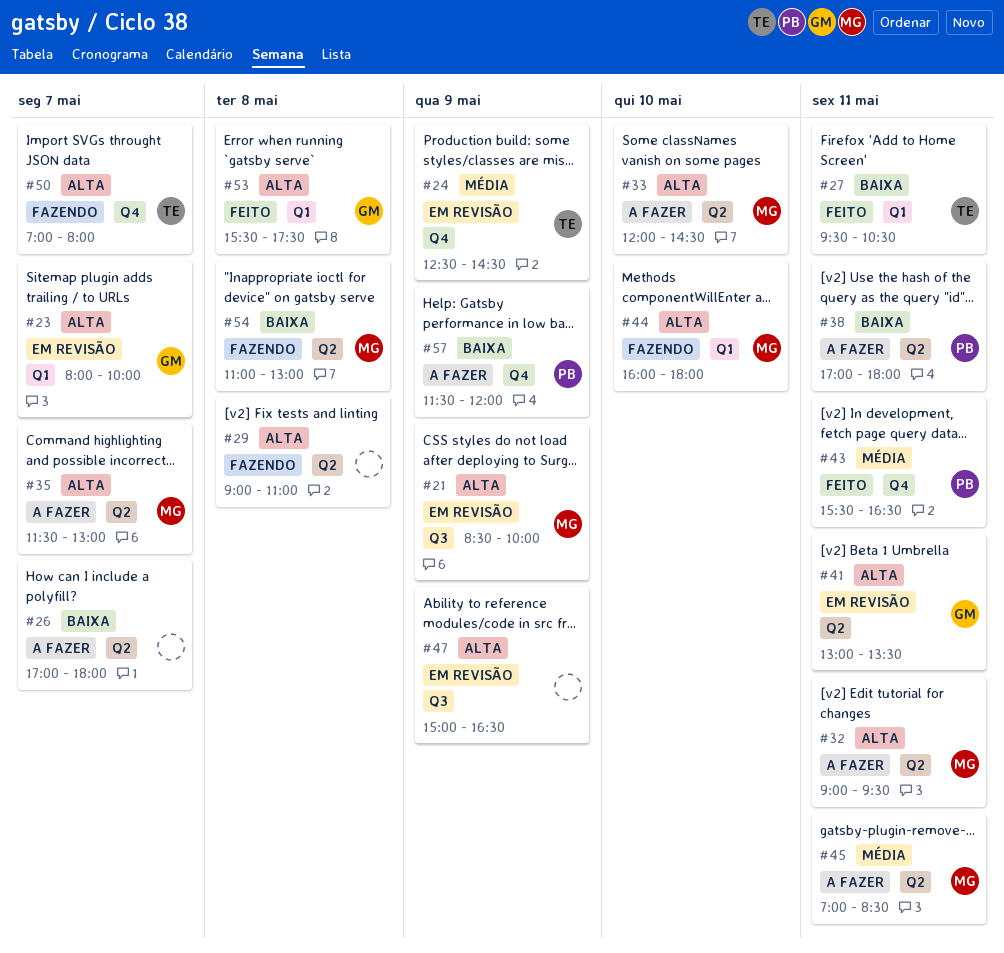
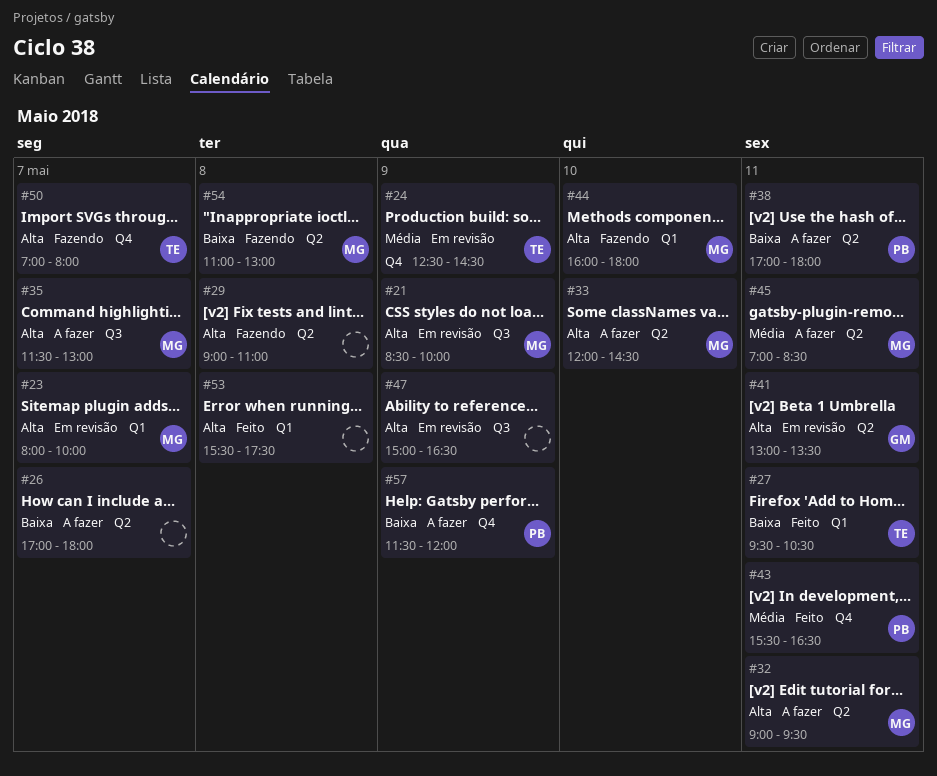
#23, owner: GM -> MG
#35, label: Q2 -> Q3
#53, owner: GM -> none

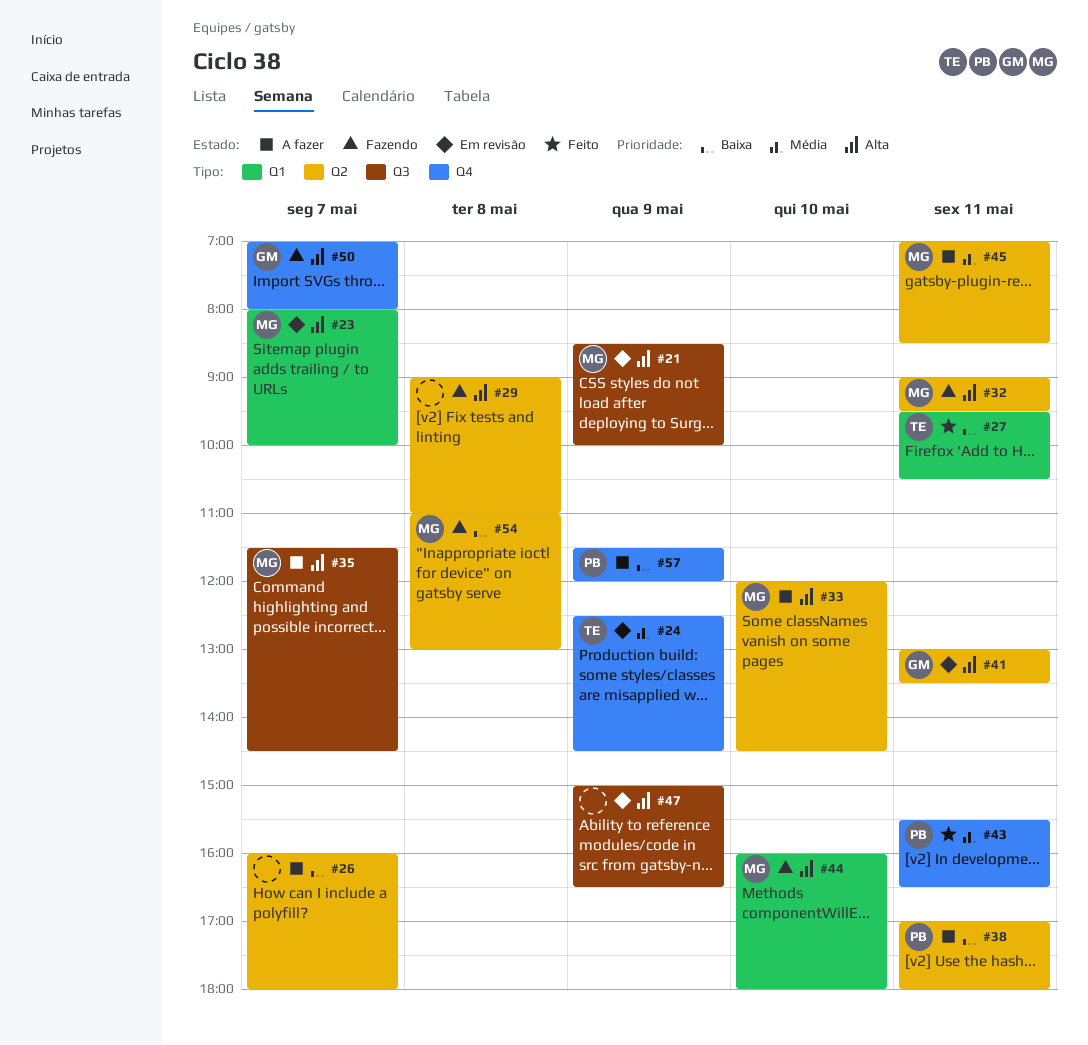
#26, begins: 17:00 -> 16:00
#32, status: A fazer -> Fazendo
#35, ends: 13:00 -> 14:30
#50, owner: TE -> GM
#53: present -> none

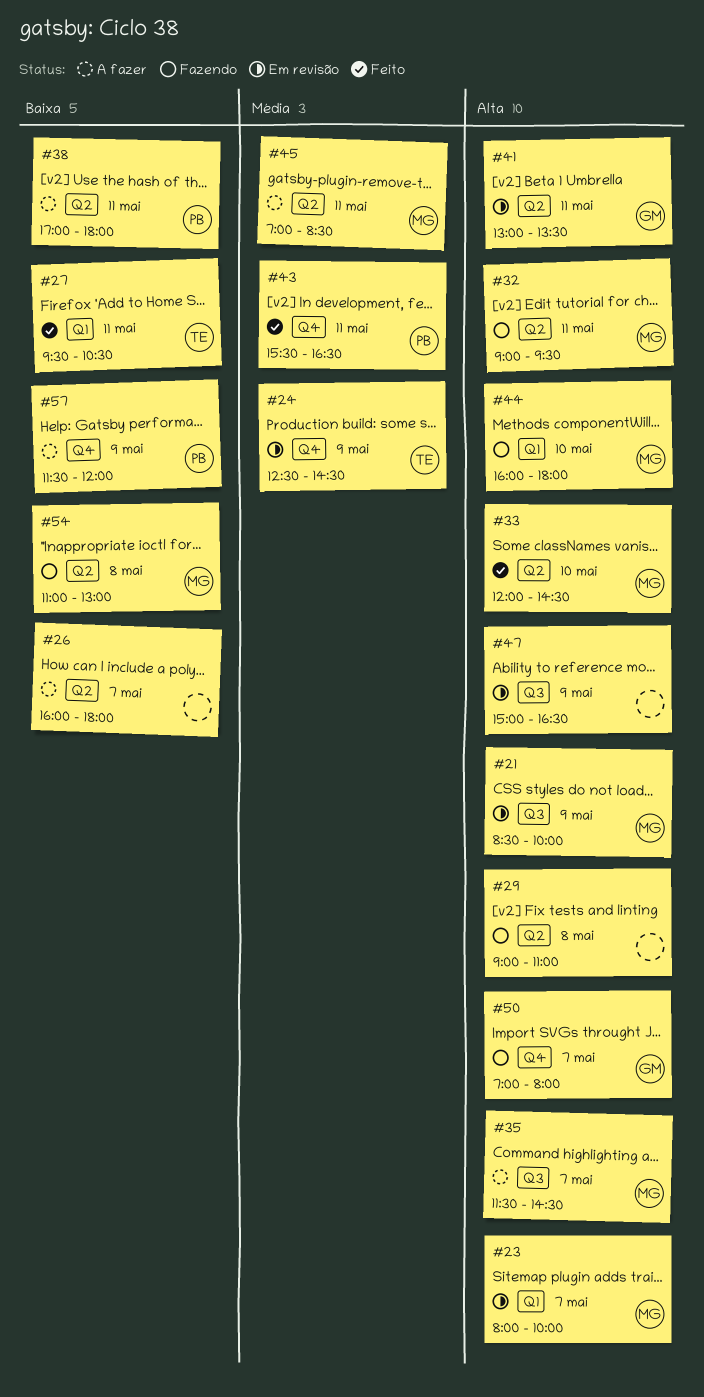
#33, status: A fazer -> Feito

